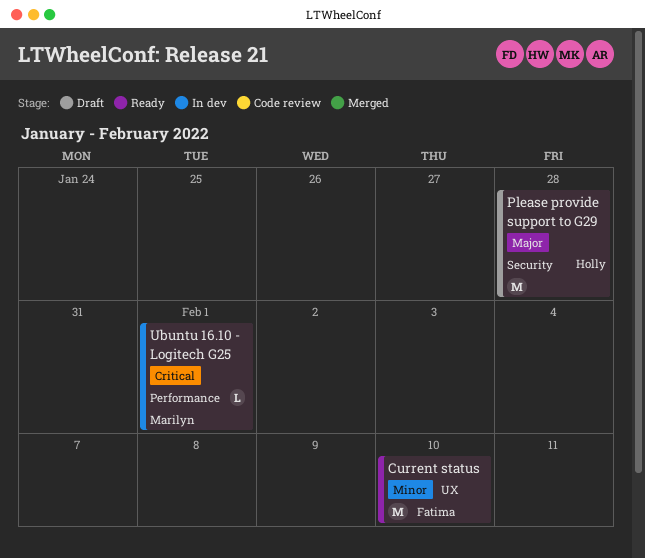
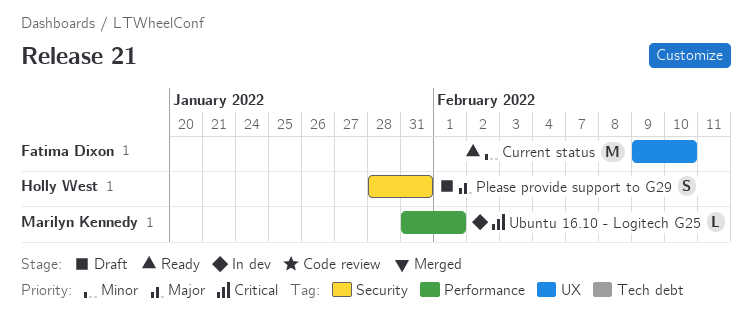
Please provide support to G29, estimate: M -> S
Please provide support to G29, due: Jan 28 -> Jan 31

